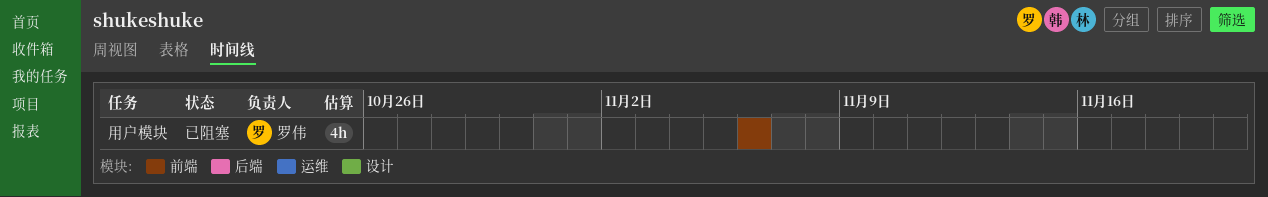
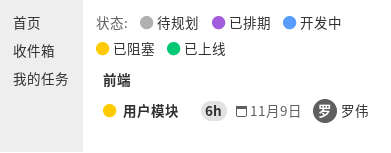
用户模块, estimate: 4h -> 6h
用户模块, due: Nov 6 -> Nov 9

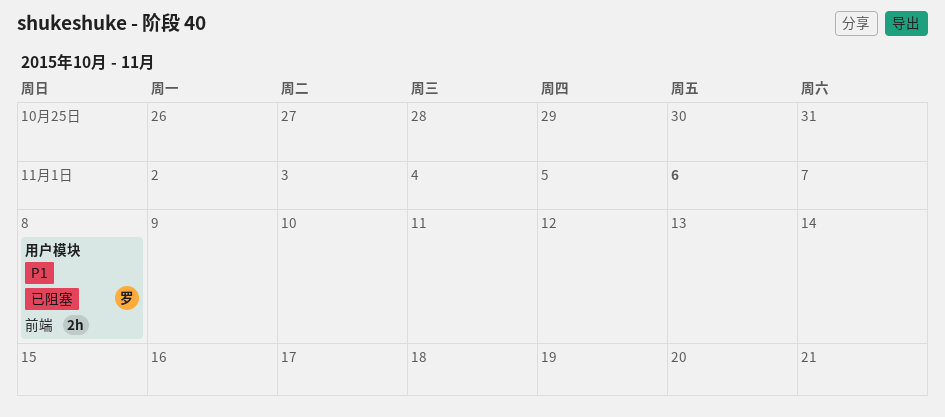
用户模块, estimate: 6h -> 2h
用户模块, due: Nov 9 -> Nov 8

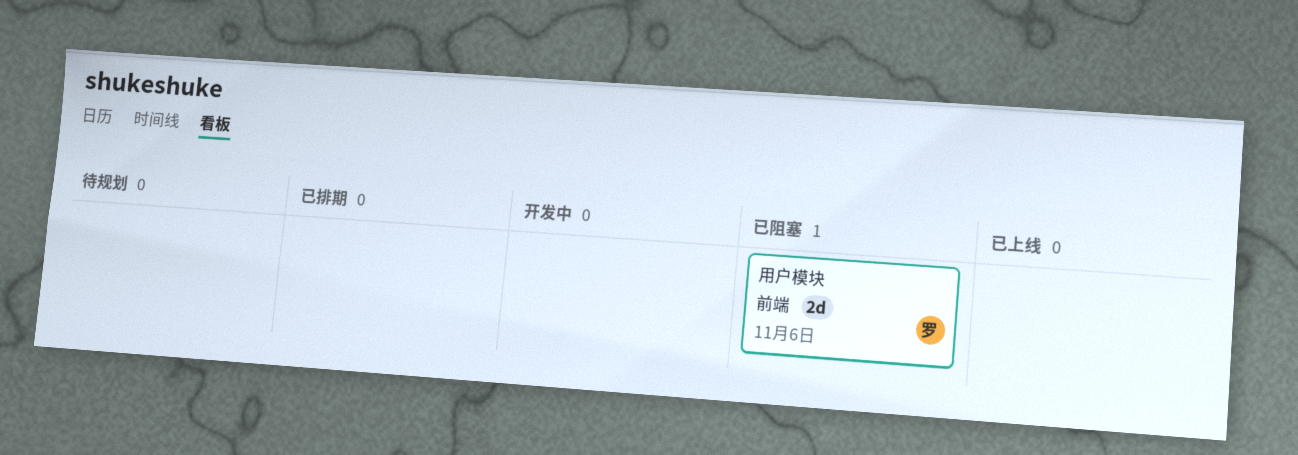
用户模块, estimate: 2h -> 2d
用户模块, due: Nov 8 -> Nov 6

